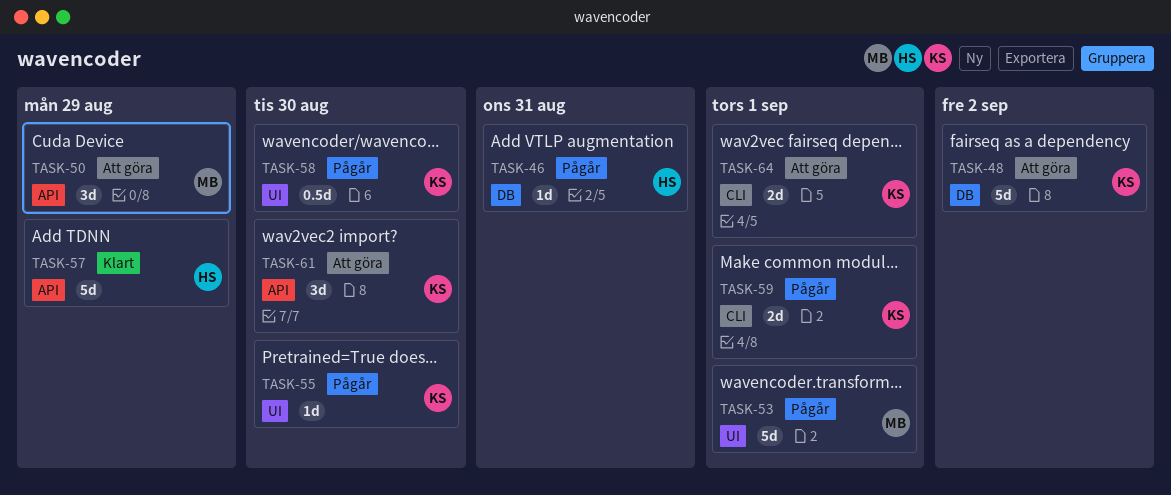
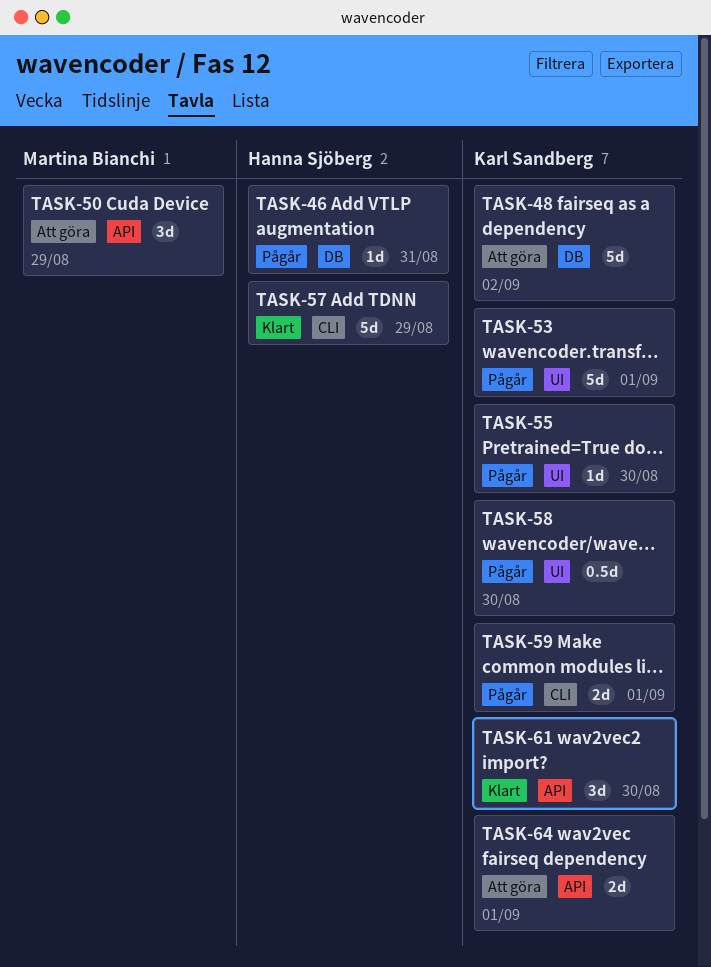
TASK-53, owner: Martina Bianchi -> Karl Sandberg
TASK-57, label: API -> CLI
TASK-61, status: Att göra -> Klart
TASK-64, label: CLI -> API

